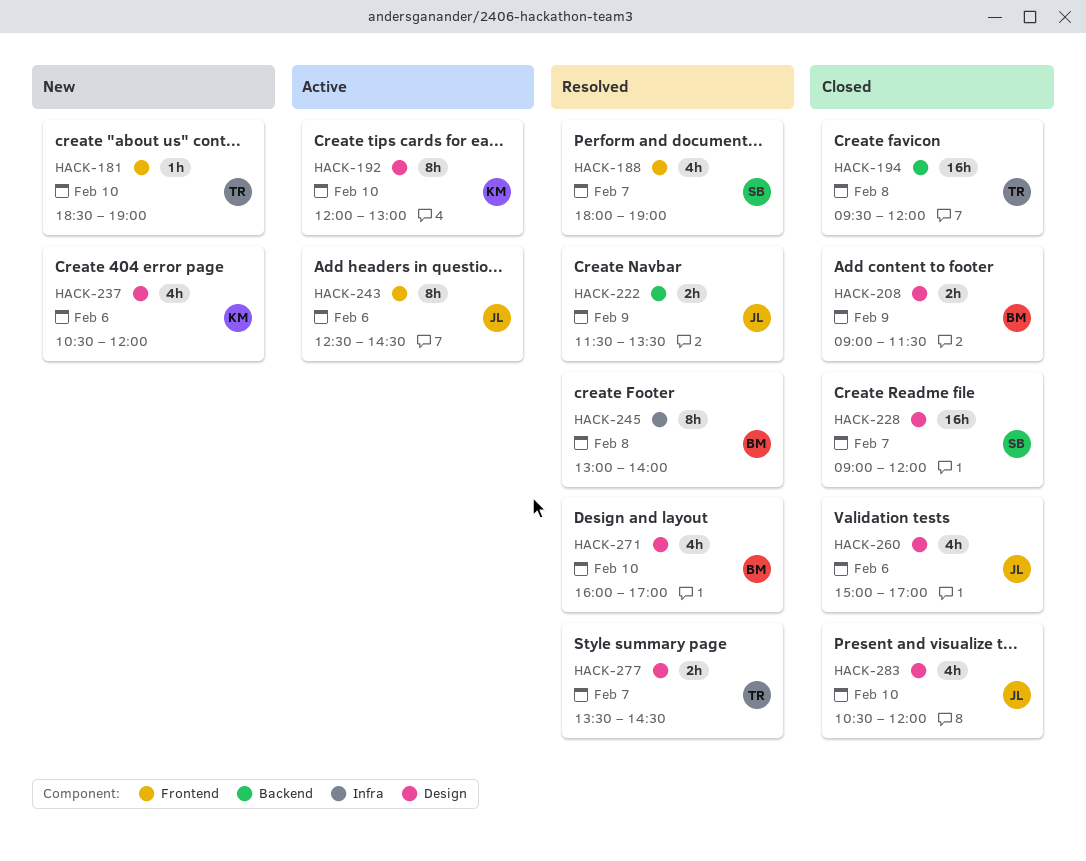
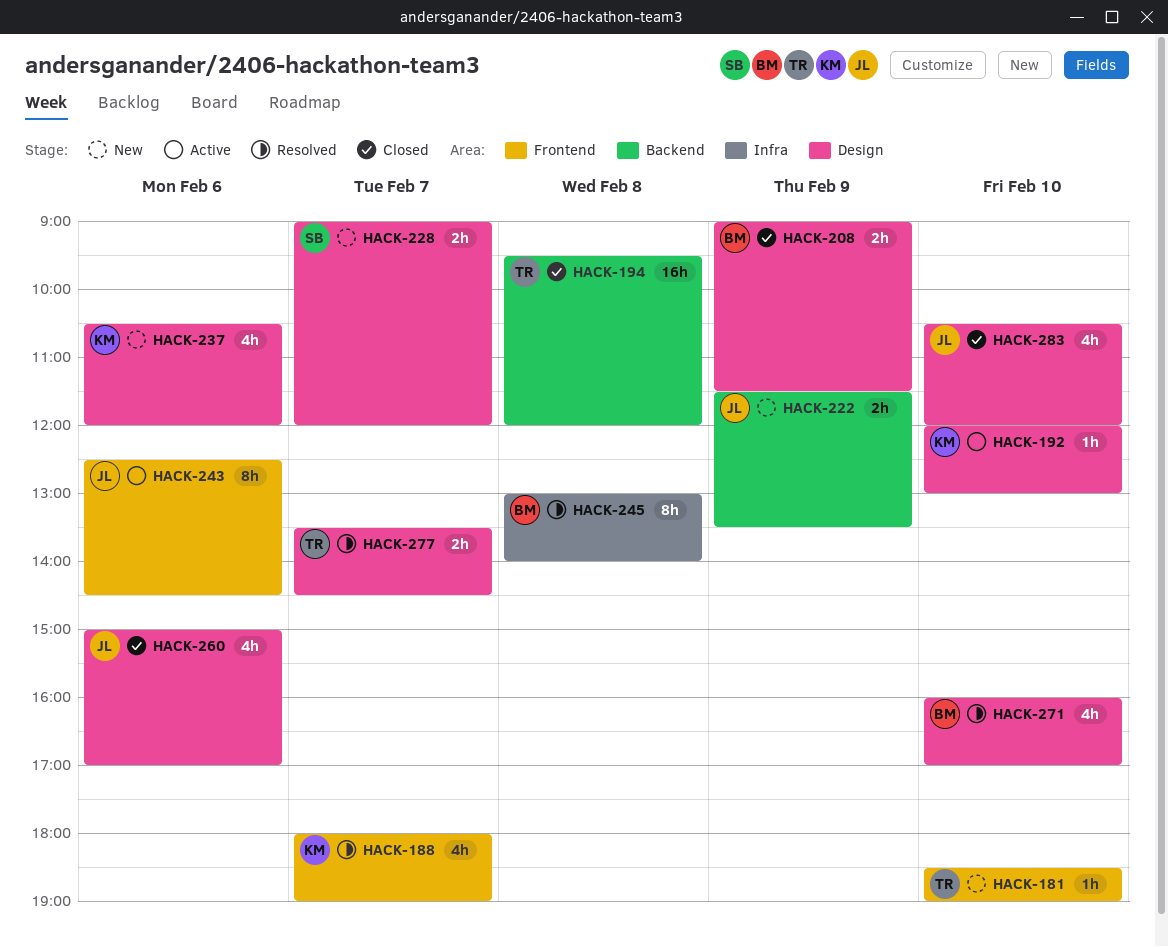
HACK-188, owner: SB -> KM
HACK-192, estimate: 8h -> 1h
HACK-222, status: Resolved -> New
HACK-228, status: Closed -> New
HACK-228, estimate: 16h -> 2h

